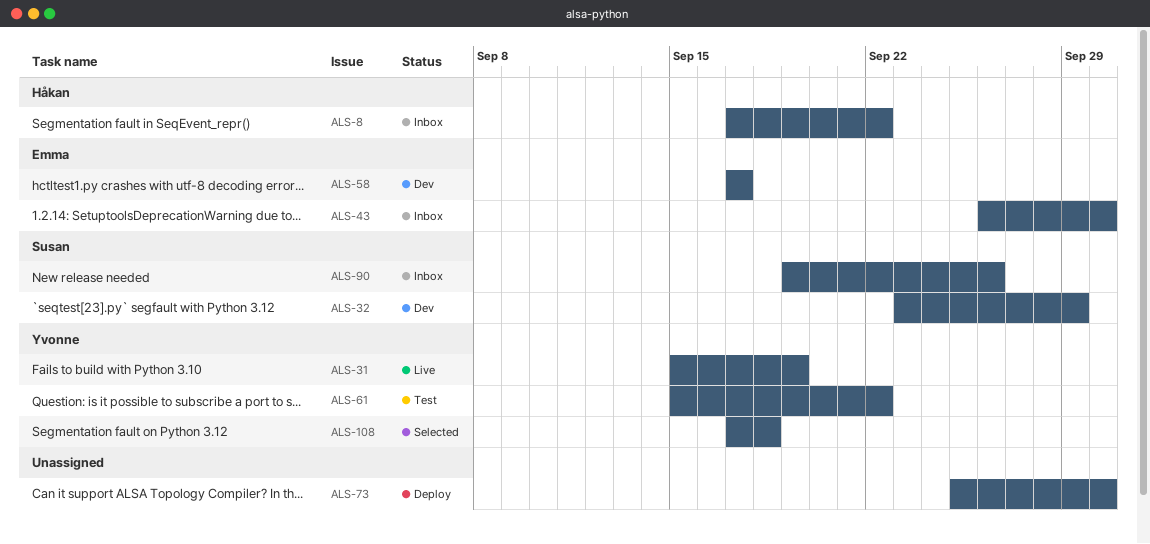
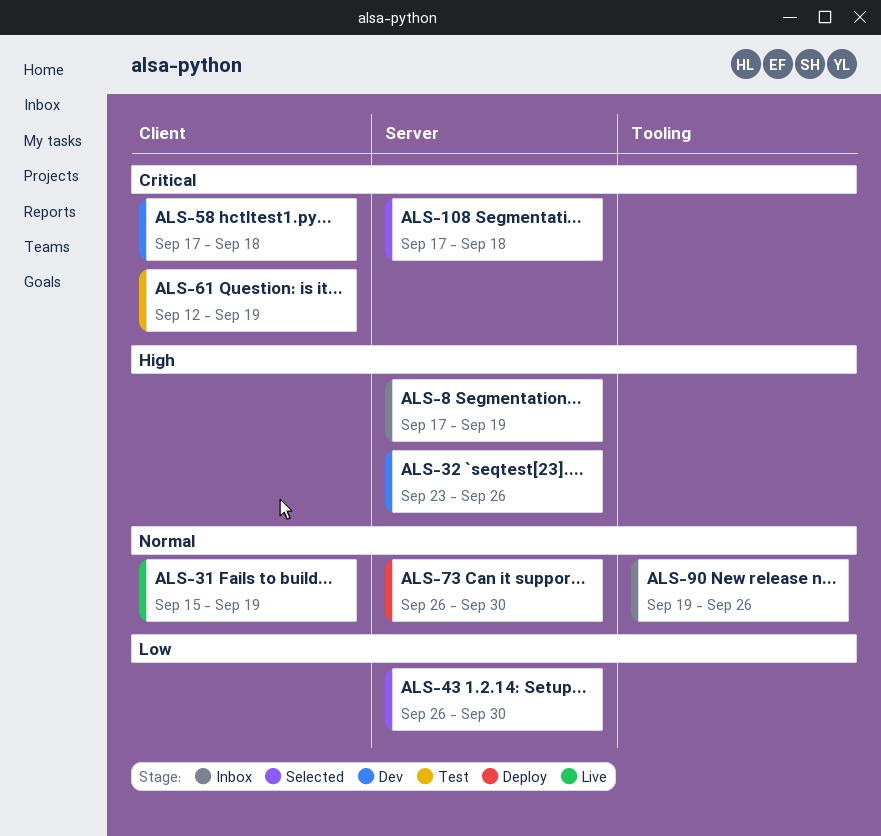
ALS-8, due: Sep 22 -> Sep 19
ALS-32, due: Sep 29 -> Sep 26
ALS-43, status: Inbox -> Selected
ALS-58, due: Sep 17 -> Sep 18
ALS-61, start: Sep 15 -> Sep 12
ALS-61, due: Sep 22 -> Sep 19
ALS-73, start: Sep 25 -> Sep 26

